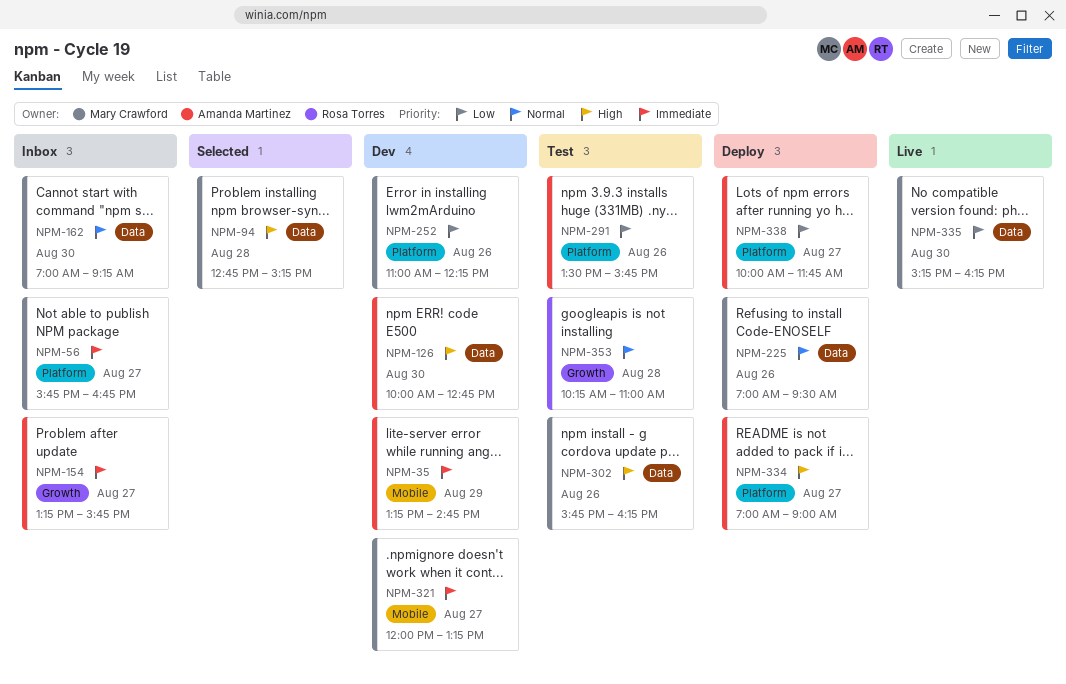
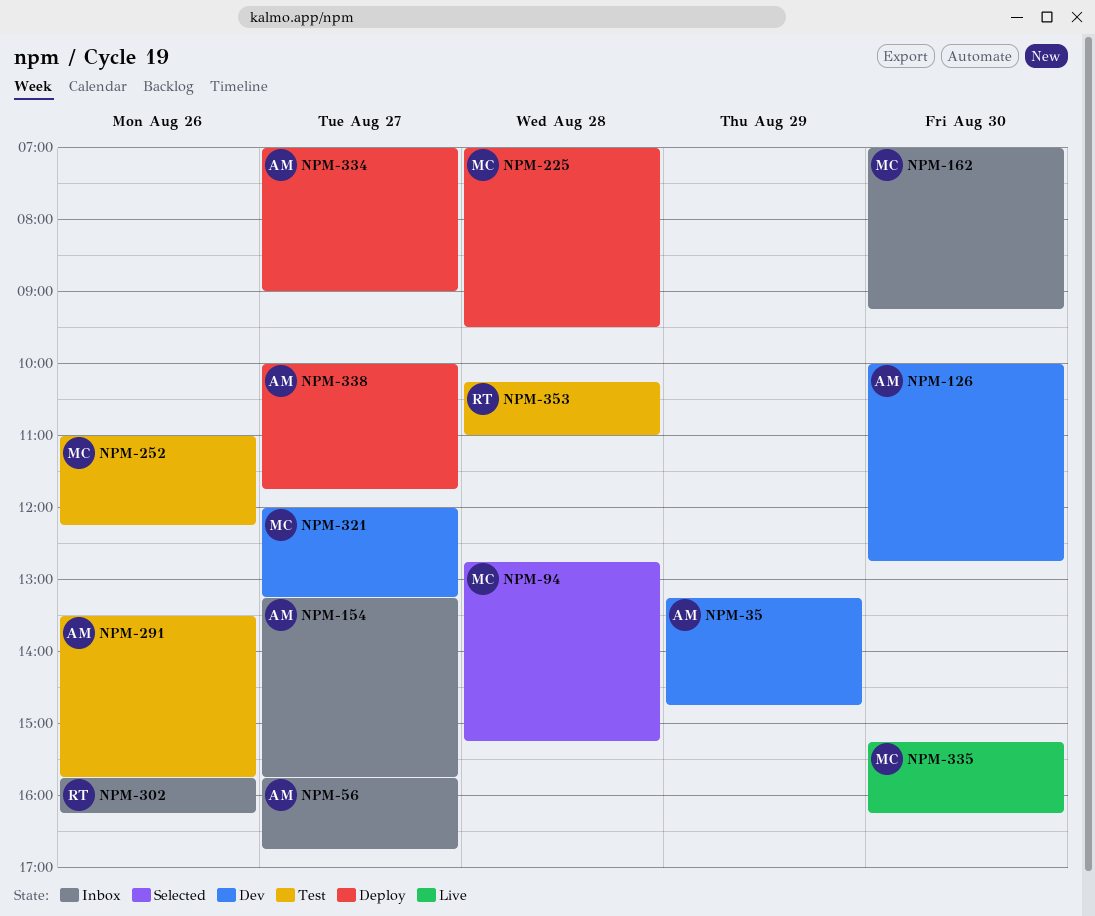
NPM-56, owner: Mary Crawford -> Amanda Martinez
NPM-225, day: Aug 26 -> Aug 28
NPM-252, status: Dev -> Test
NPM-302, status: Test -> Inbox
NPM-302, owner: Mary Crawford -> Rosa Torres

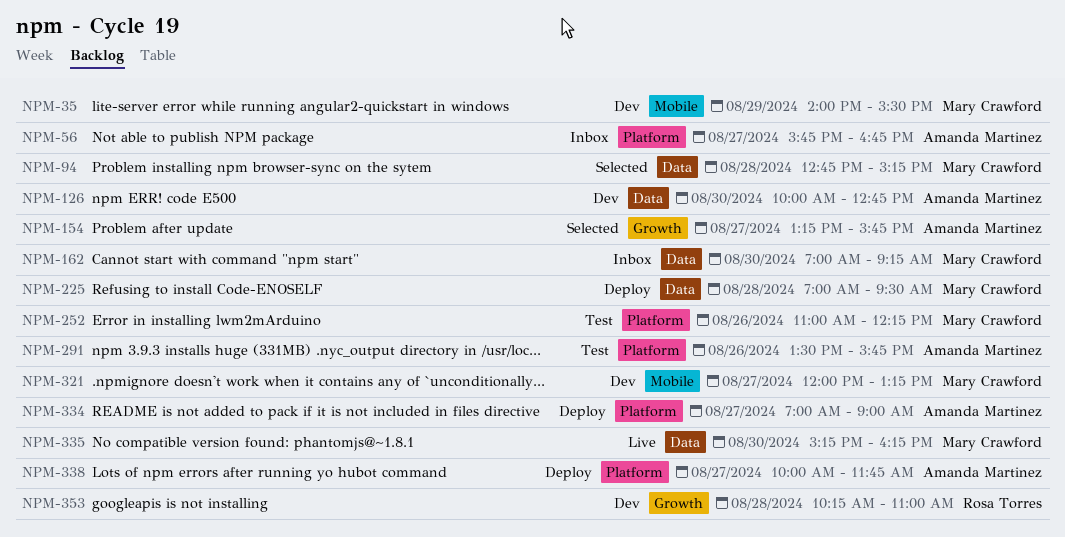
NPM-35, owner: Amanda Martinez -> Mary Crawford
NPM-35, begins: 13:15 -> 14:00
NPM-35, ends: 14:45 -> 15:30
NPM-154, status: Inbox -> Selected
NPM-302: present -> none
NPM-353, status: Test -> Dev

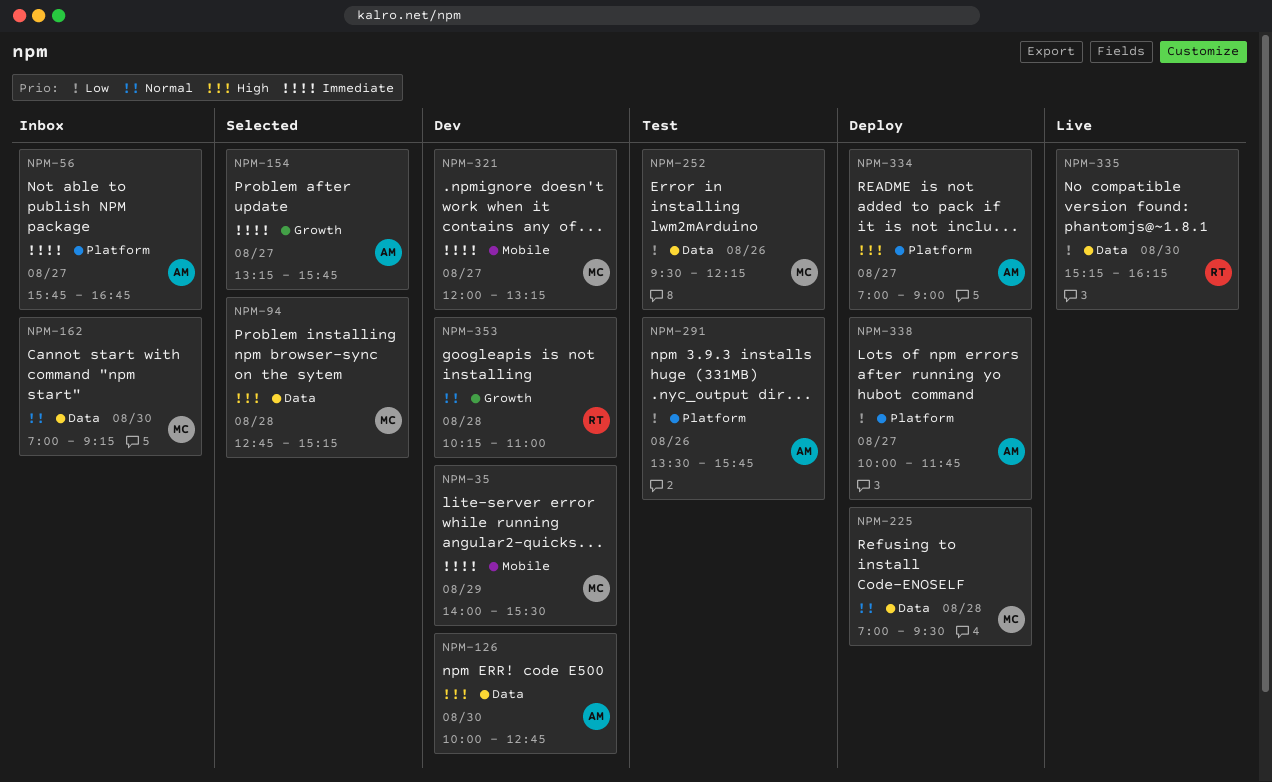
NPM-252, label: Platform -> Data
NPM-252, begins: 11:00 -> 09:30
NPM-335, owner: Mary Crawford -> Rosa Torres

